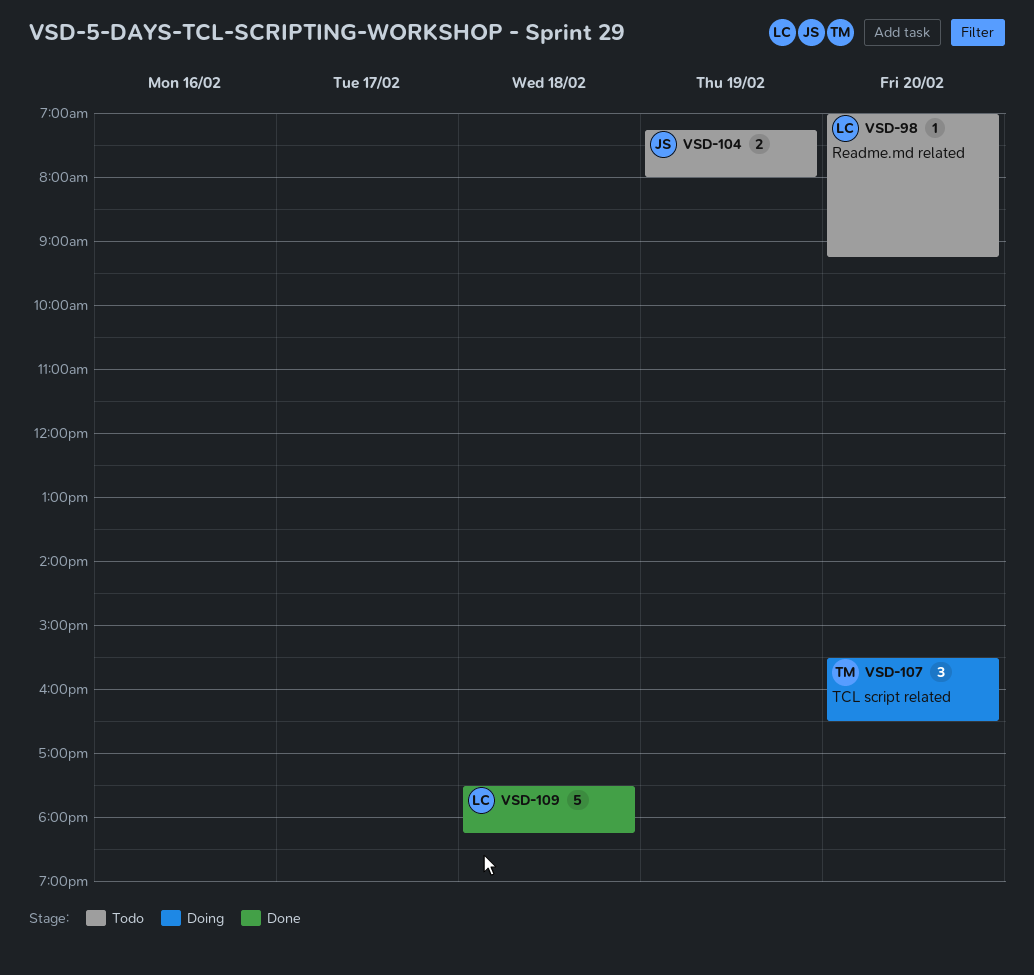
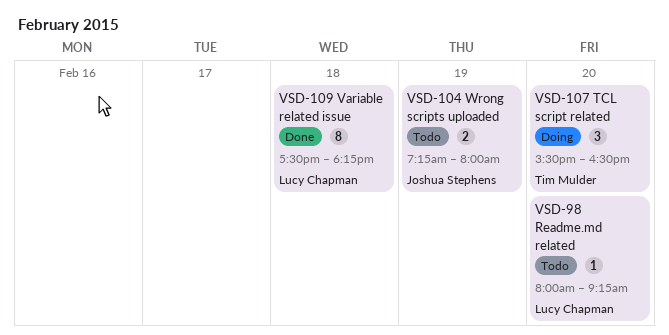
VSD-98, begins: 07:00 -> 08:00
VSD-109, estimate: 5 -> 8

